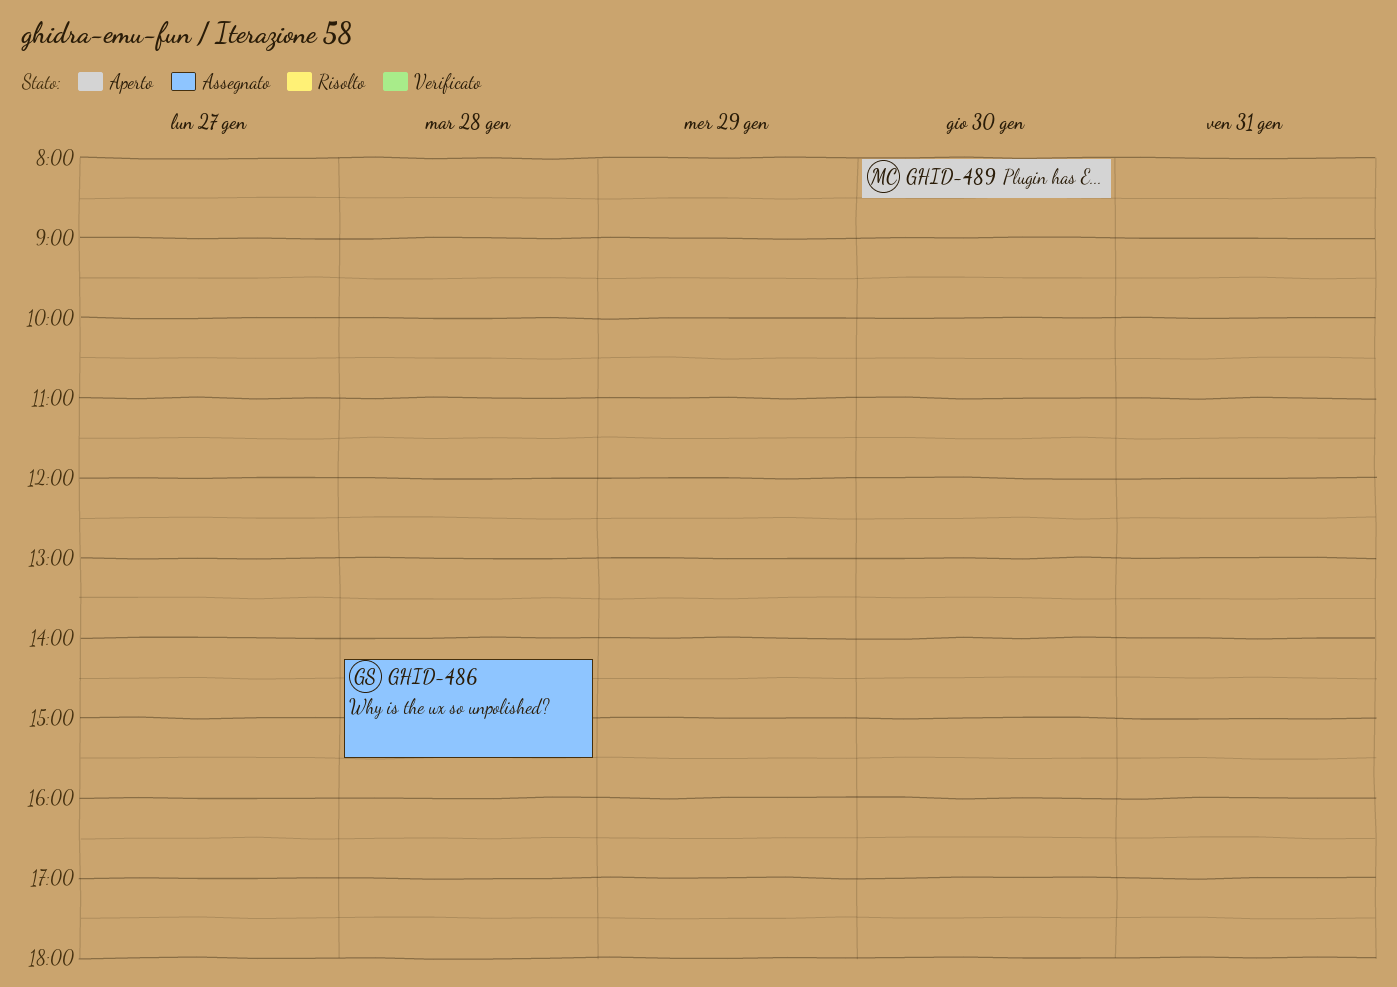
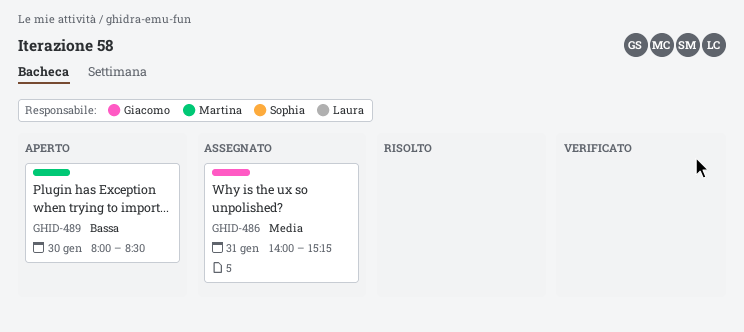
GHID-486, day: Jan 28 -> Jan 31
GHID-486, begins: 14:15 -> 14:00
GHID-486, ends: 15:30 -> 15:15

